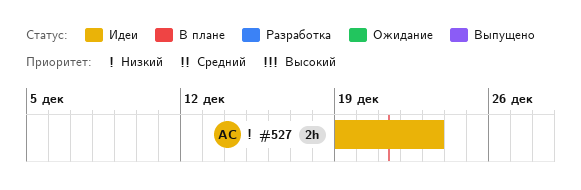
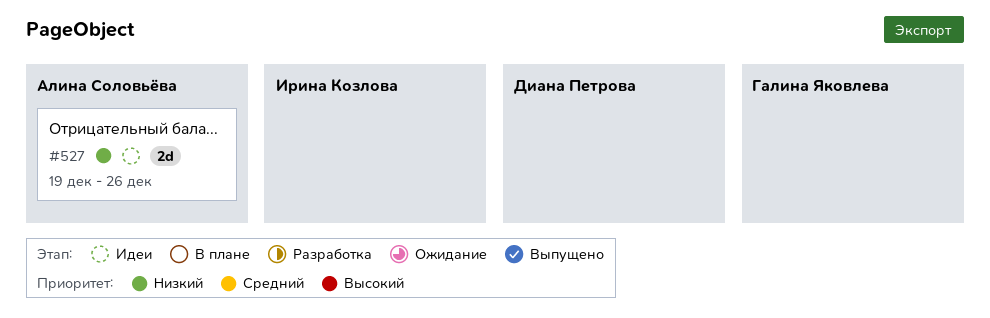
#527, estimate: 2h -> 2d
#527, due: Dec 23 -> Dec 26

